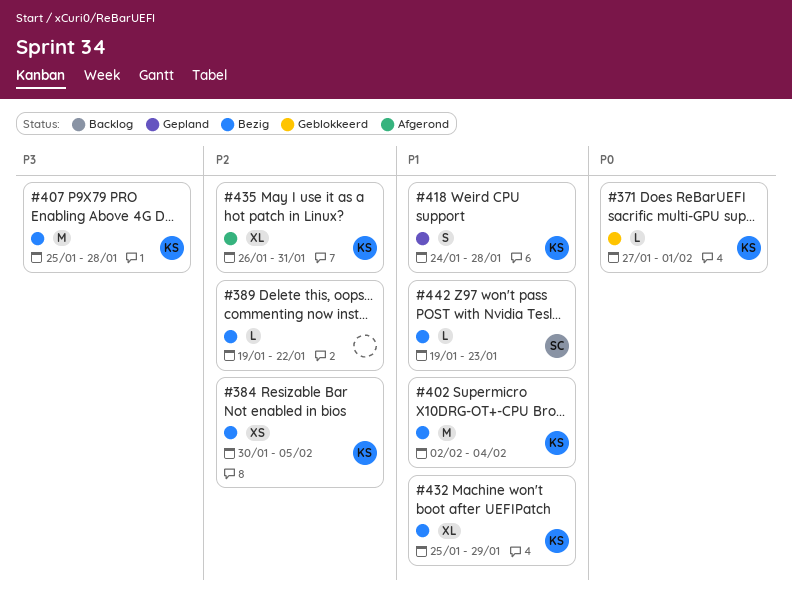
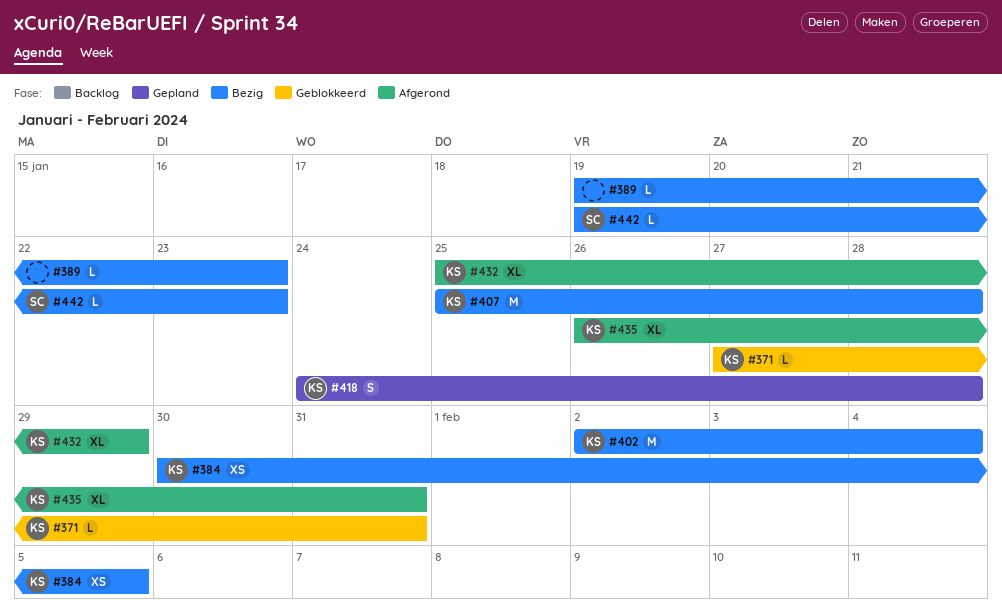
#371, due: Feb 1 -> Jan 31
#389, due: Jan 22 -> Jan 23
#432, status: Bezig -> Afgerond

